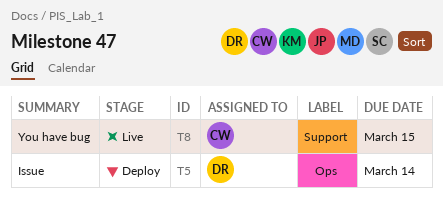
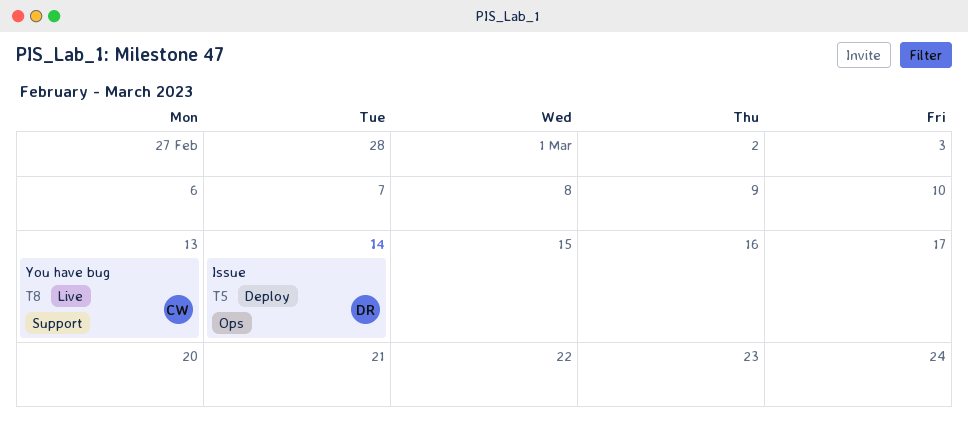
T8, due: Mar 15 -> Mar 13

